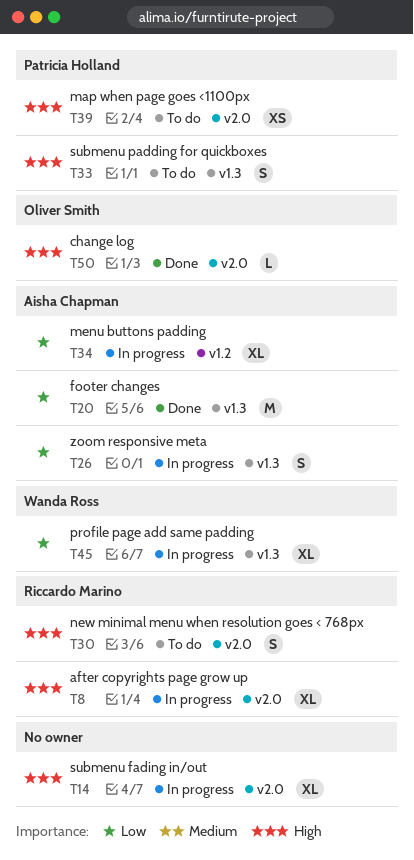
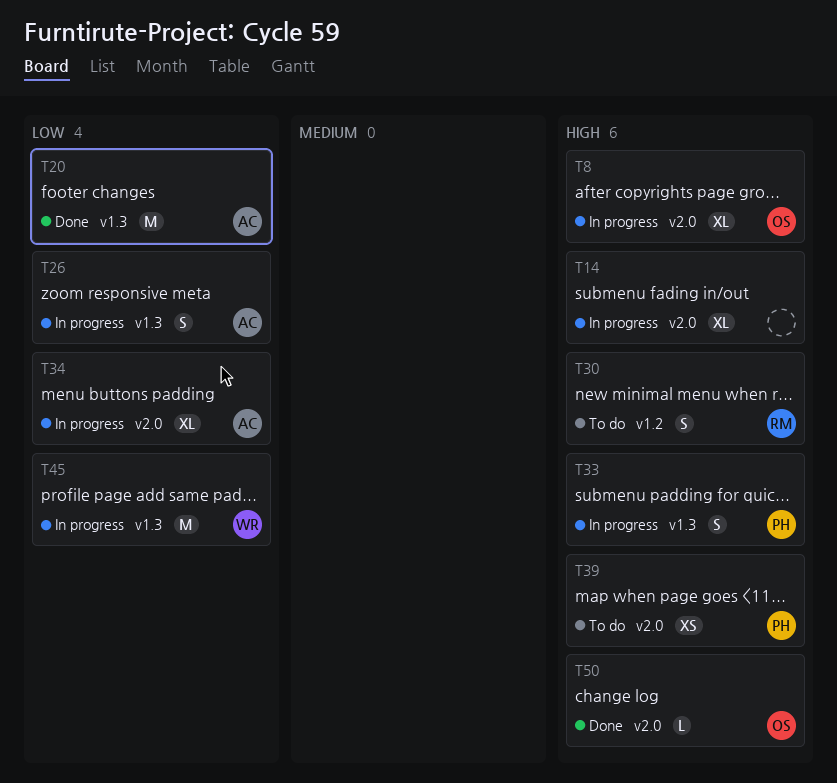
T8, owner: Riccardo Marino -> Oliver Smith
T30, label: v2.0 -> v1.2
T33, status: To do -> In progress
T34, label: v1.2 -> v2.0
T45, estimate: XL -> M

